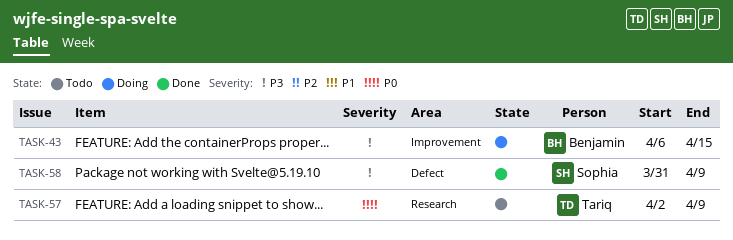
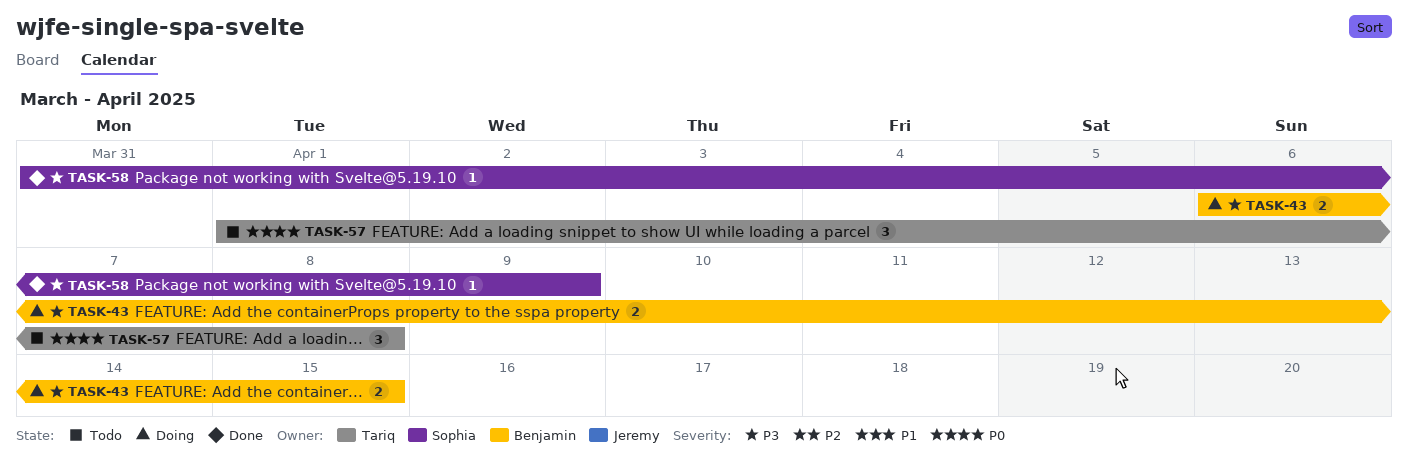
TASK-57, start: Apr 2 -> Apr 1
TASK-57, due: Apr 9 -> Apr 8

